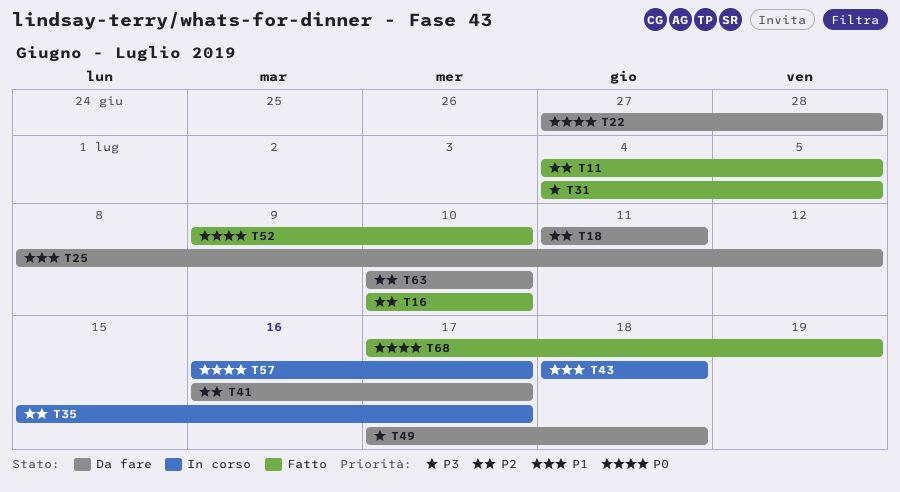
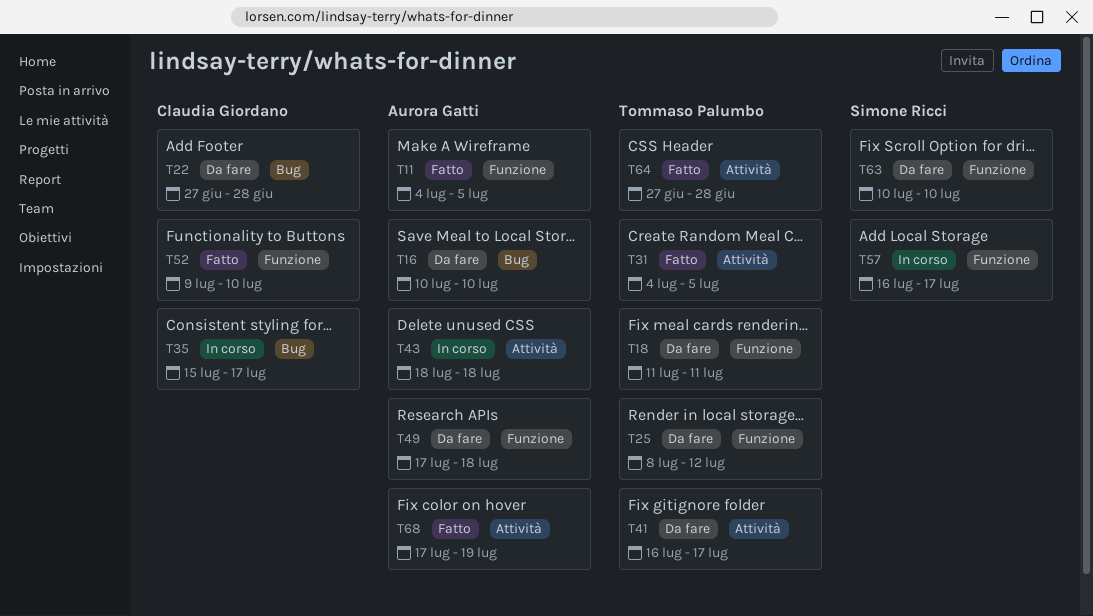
T16, status: Fatto -> Da fare
T64: none -> present

